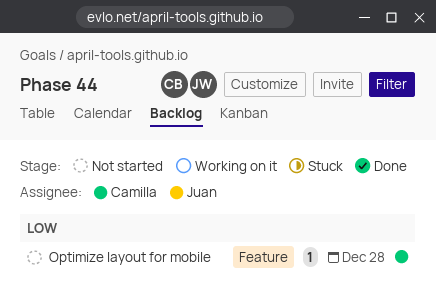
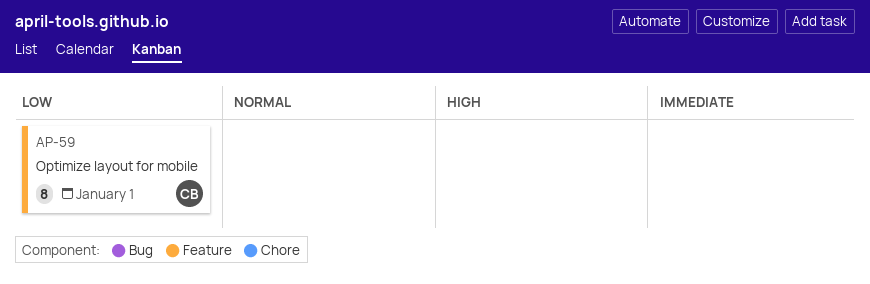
Optimize layout for mobile, estimate: 1 -> 8
Optimize layout for mobile, due: Dec 28 -> Jan 1

